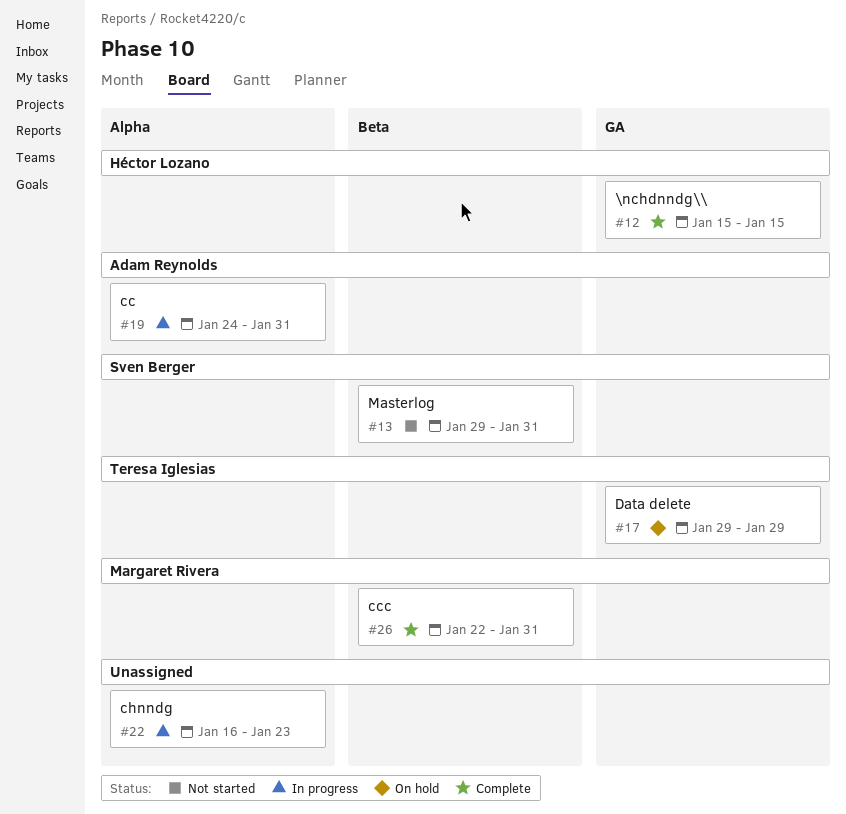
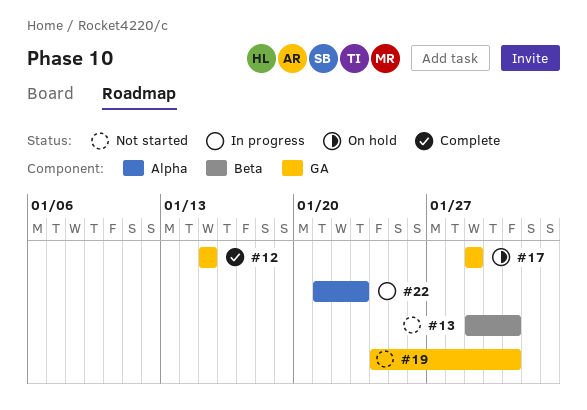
#19, status: In progress -> Not started
#19, label: Alpha -> GA
#22, start: Jan 16 -> Jan 21
#26: present -> none

